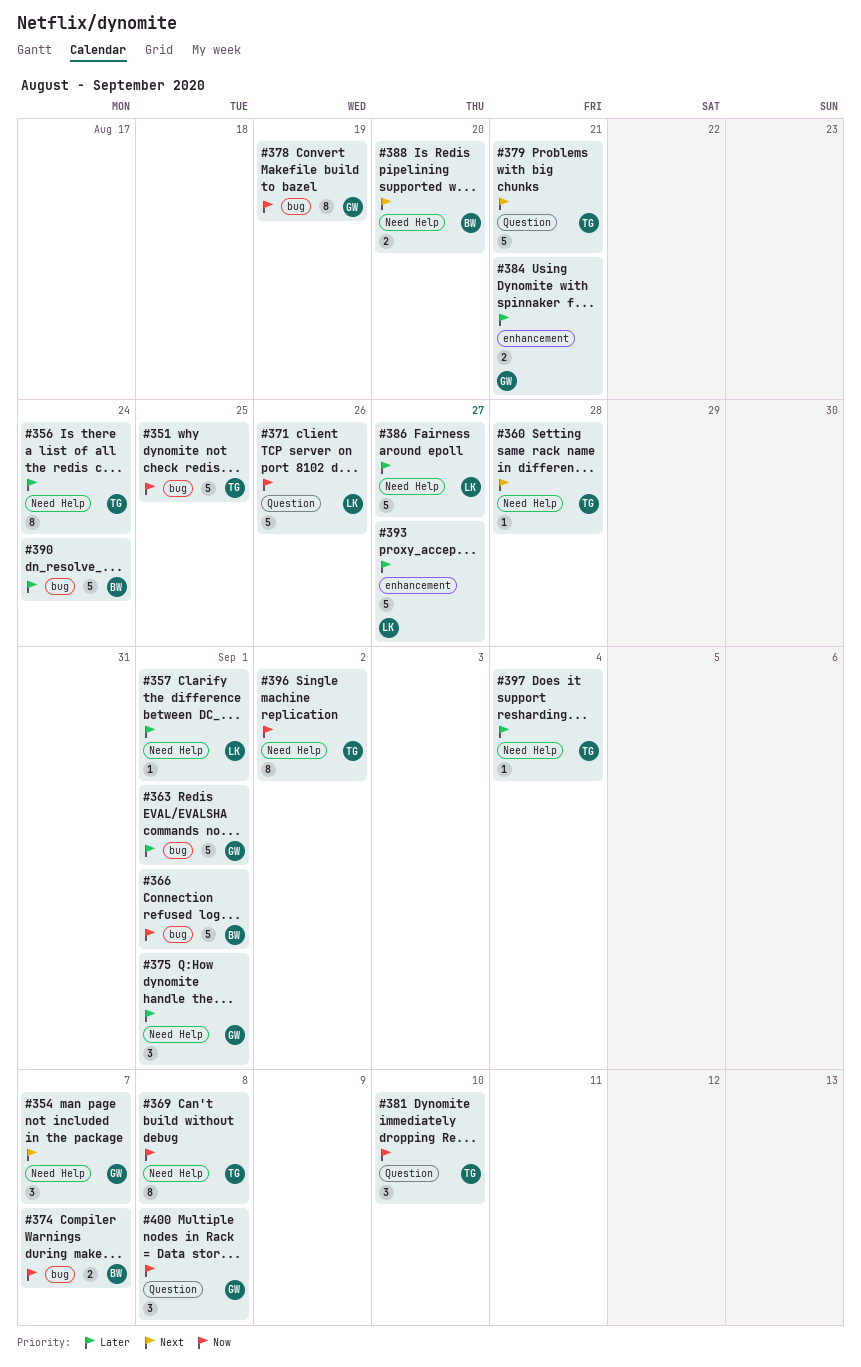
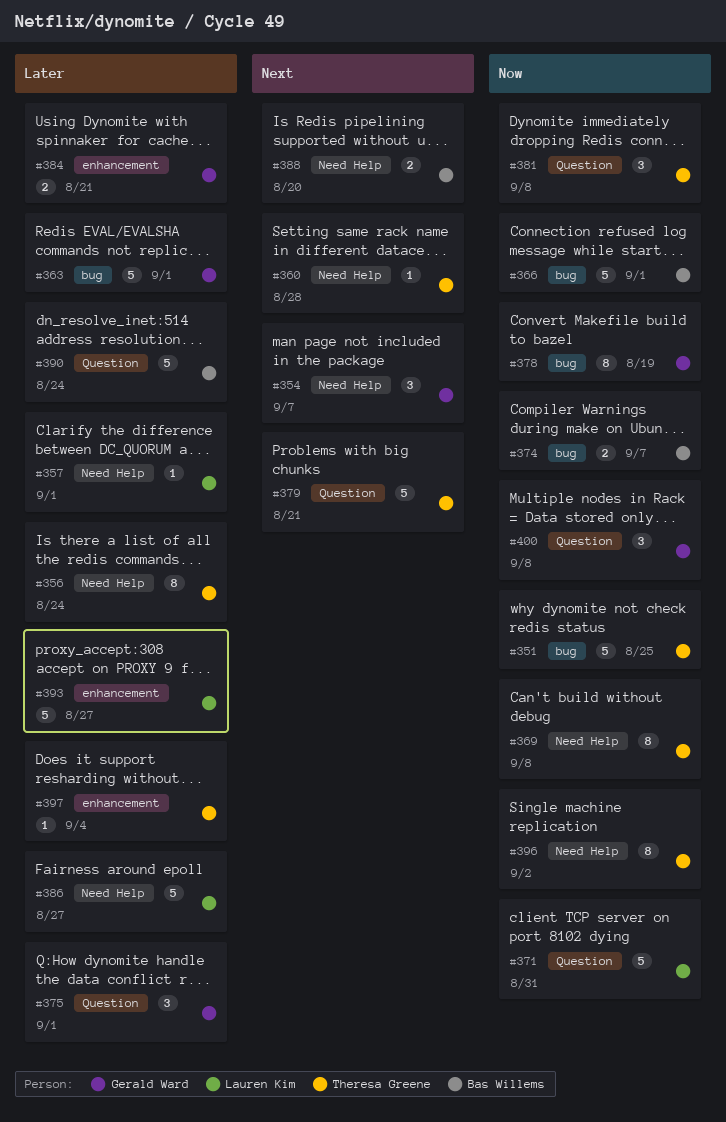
#371, due: Aug 26 -> Aug 31
#375, label: Need Help -> Question
#381, due: Sep 10 -> Sep 8
#390, label: bug -> Question
#397, label: Need Help -> enhancement

